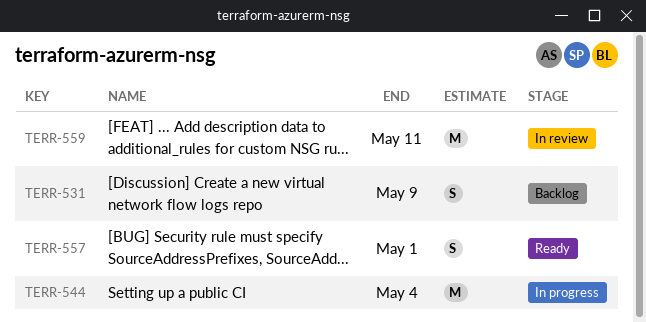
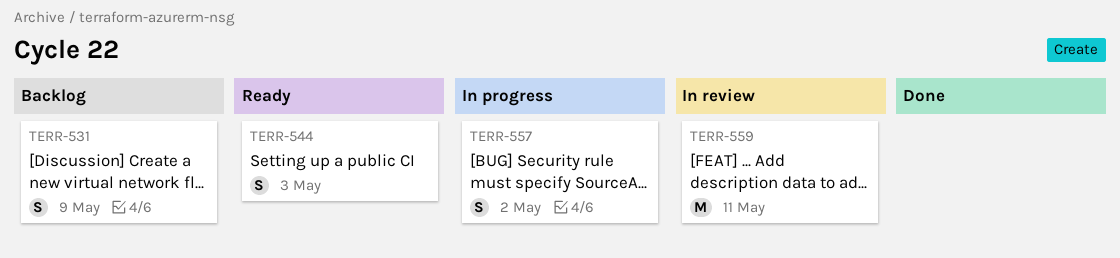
TERR-544, status: In progress -> Ready
TERR-544, estimate: M -> S
TERR-544, due: May 4 -> May 3
TERR-557, status: Ready -> In progress
TERR-557, due: May 1 -> May 2

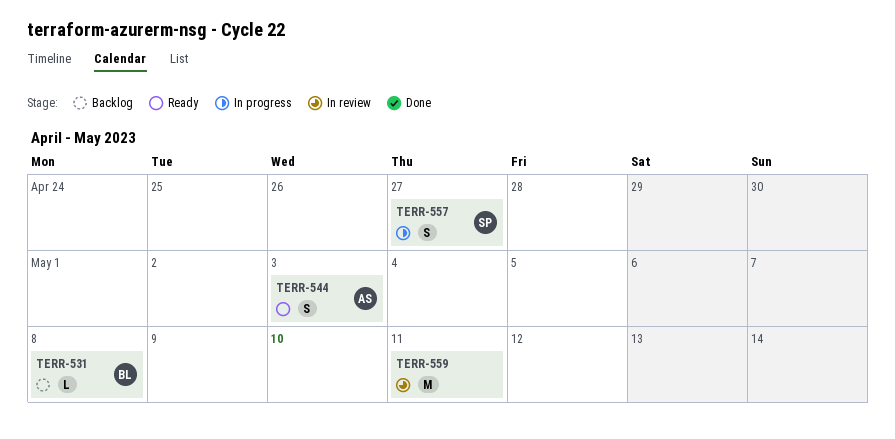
TERR-531, estimate: S -> L
TERR-531, due: May 9 -> May 8
TERR-557, due: May 2 -> Apr 27

